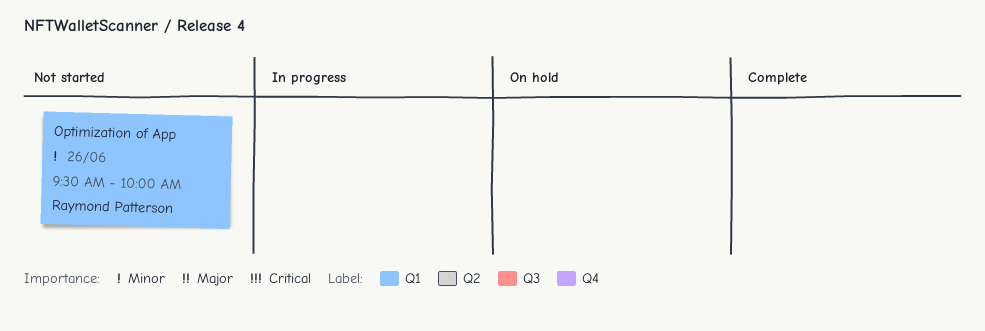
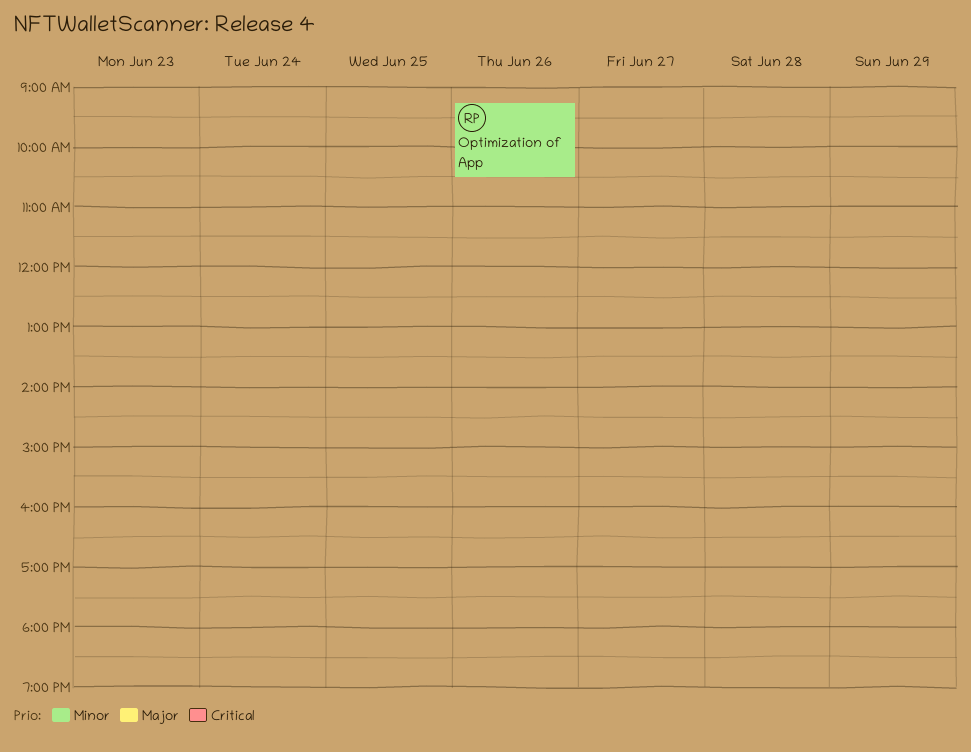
Optimization of App, begins: 09:30 -> 09:15
Optimization of App, ends: 10:00 -> 10:30

